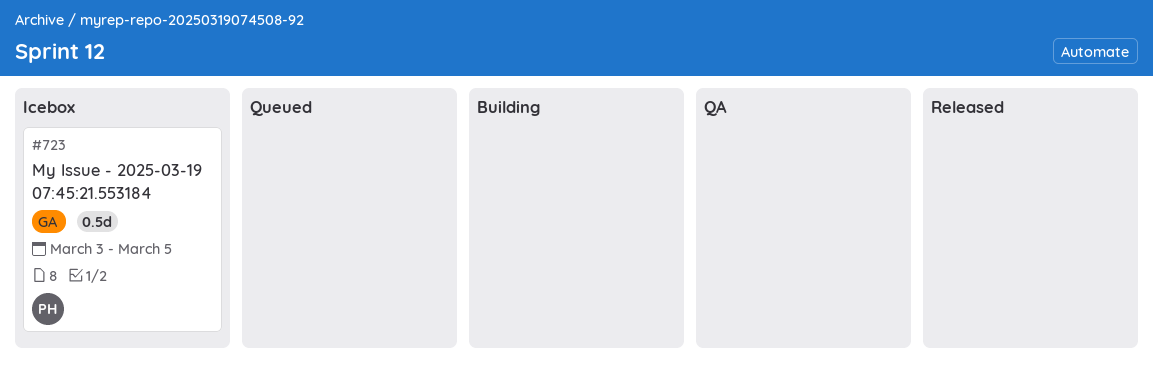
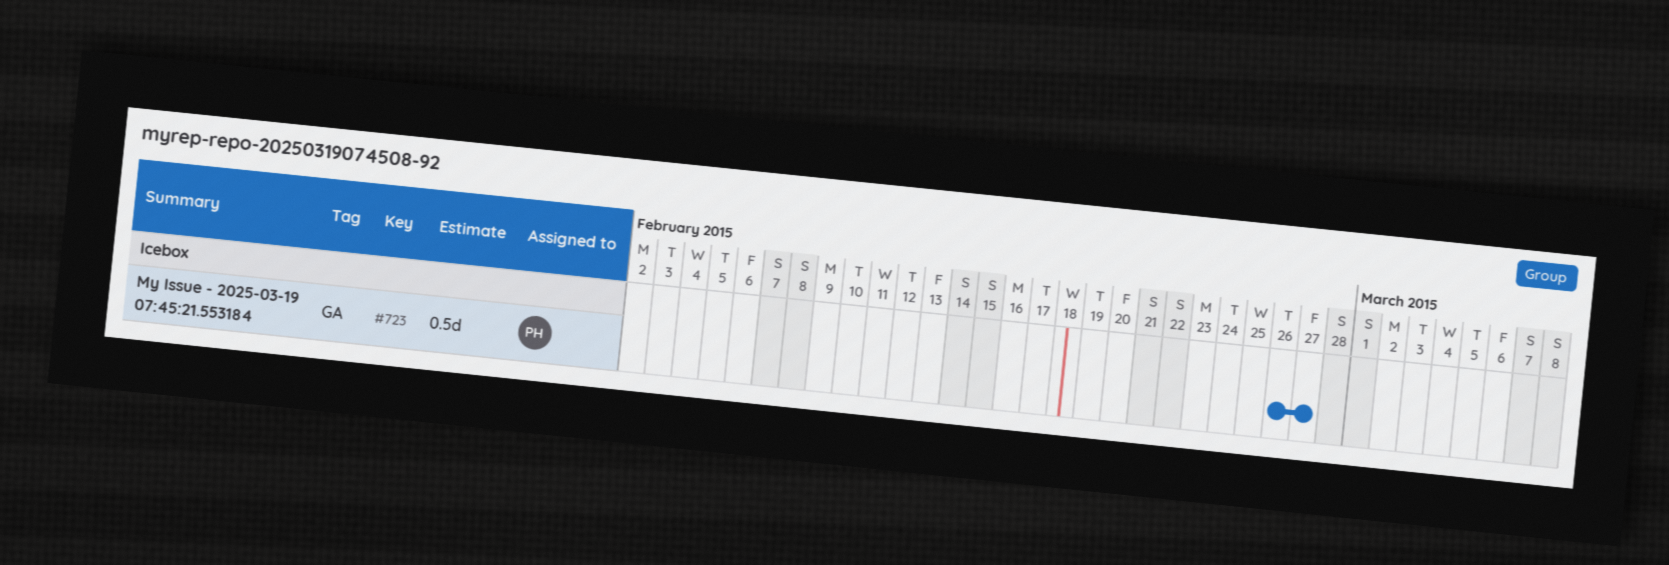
#723, start: Mar 3 -> Feb 26
#723, due: Mar 5 -> Feb 27

